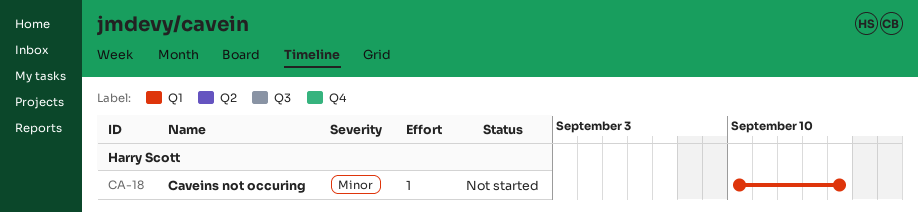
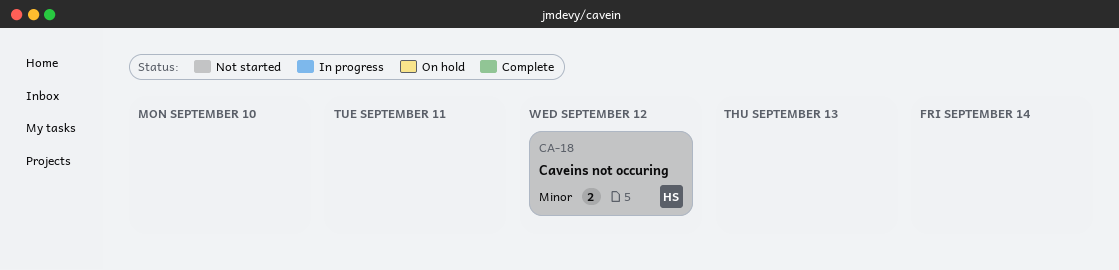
CA-18, estimate: 1 -> 2
CA-18, due: Sep 14 -> Sep 12

